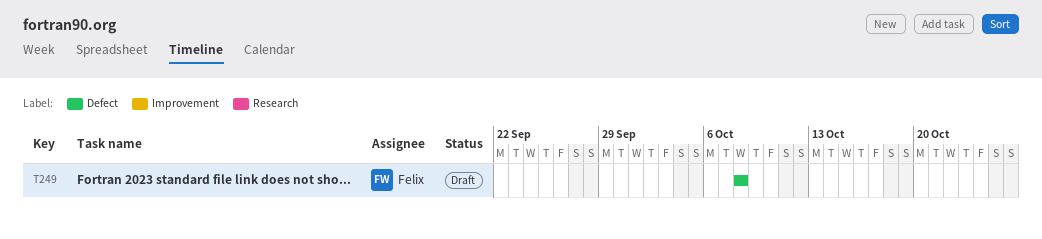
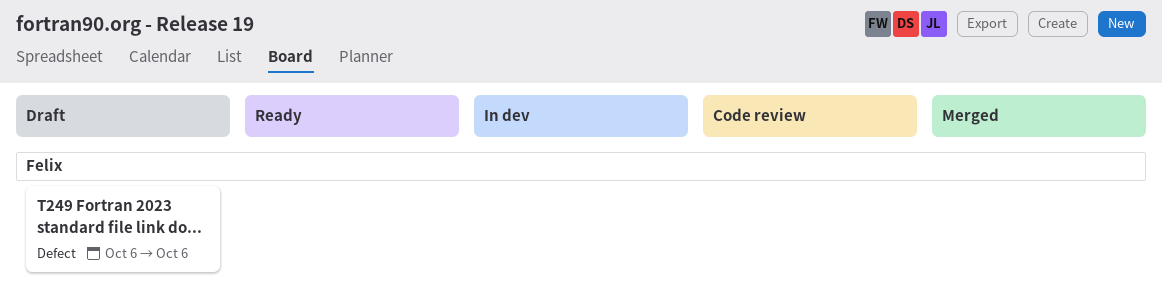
T249, start: Oct 8 -> Oct 6
T249, due: Oct 8 -> Oct 6

